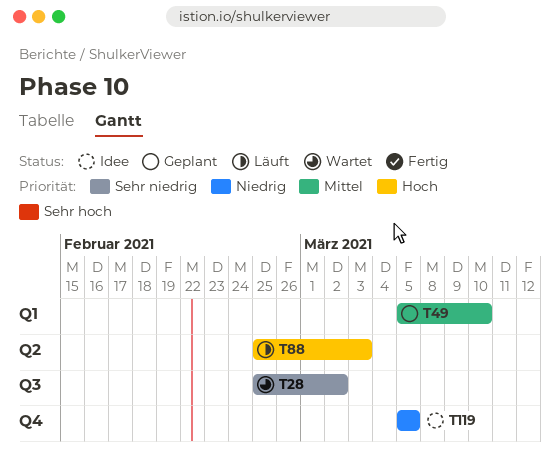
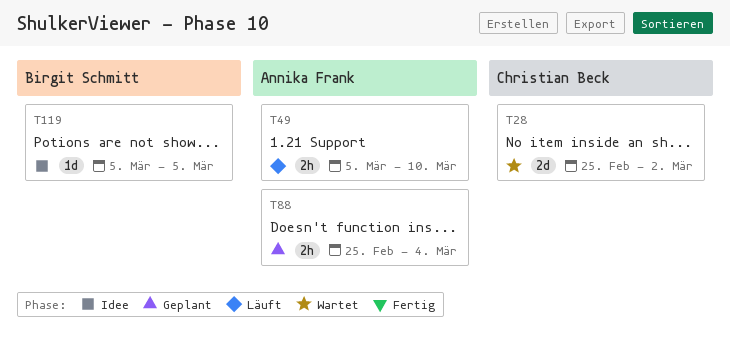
T49, status: Geplant -> Läuft
T88, status: Läuft -> Geplant
T88, due: Mar 3 -> Mar 4

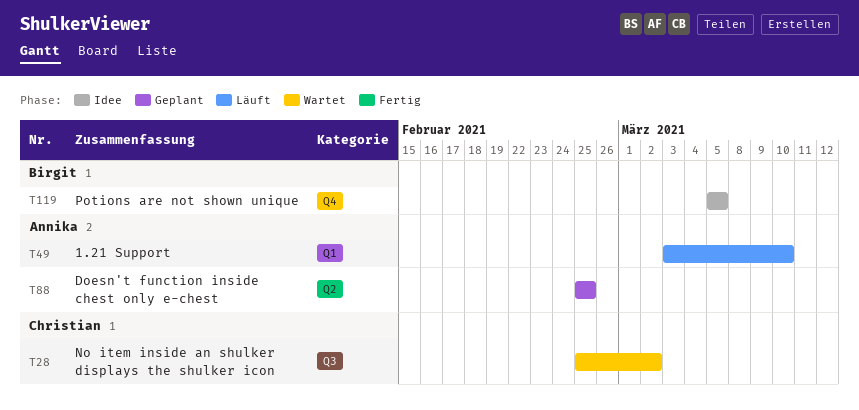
T49, start: Mar 5 -> Mar 3
T88, due: Mar 4 -> Feb 25

